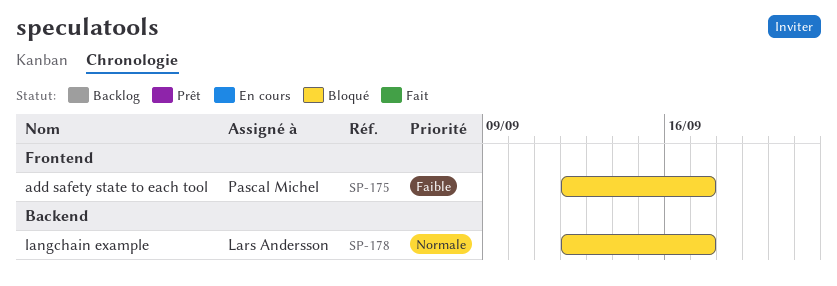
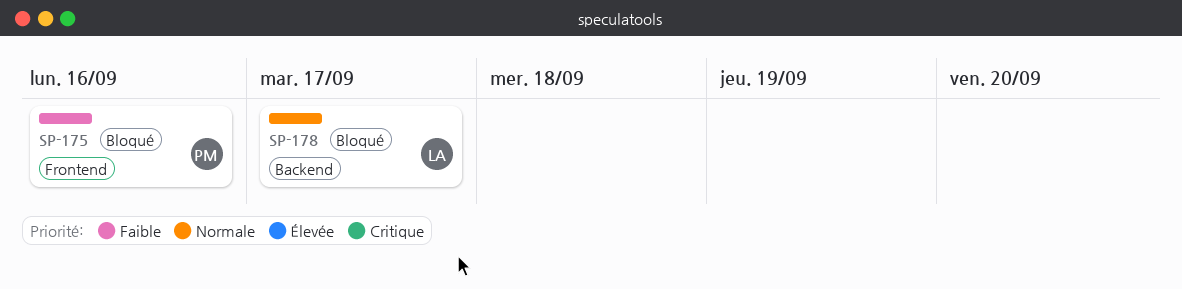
SP-175, due: Sep 17 -> Sep 16

